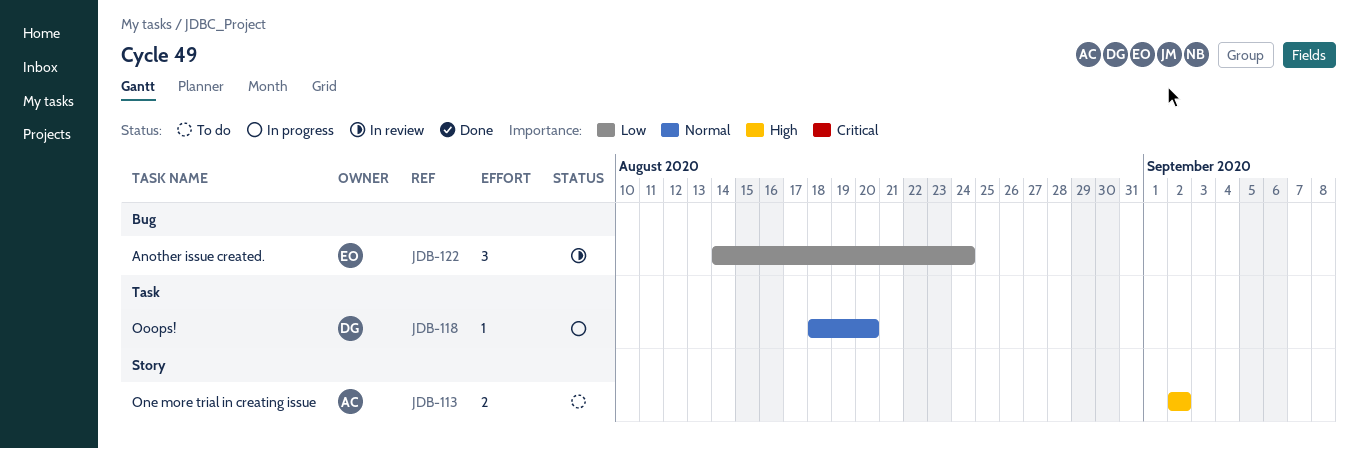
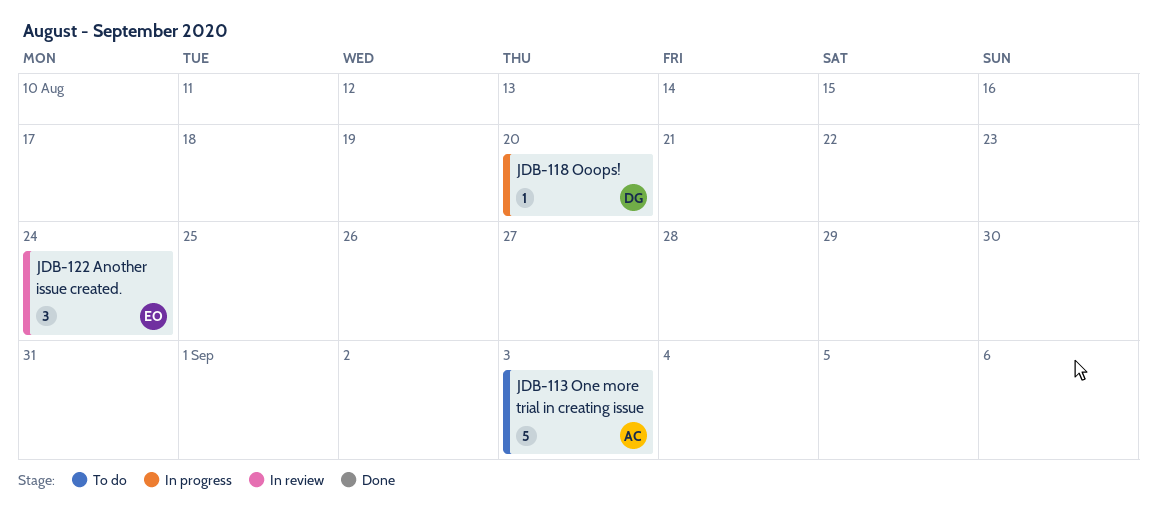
JDB-113, estimate: 2 -> 5
JDB-113, due: Sep 2 -> Sep 3

